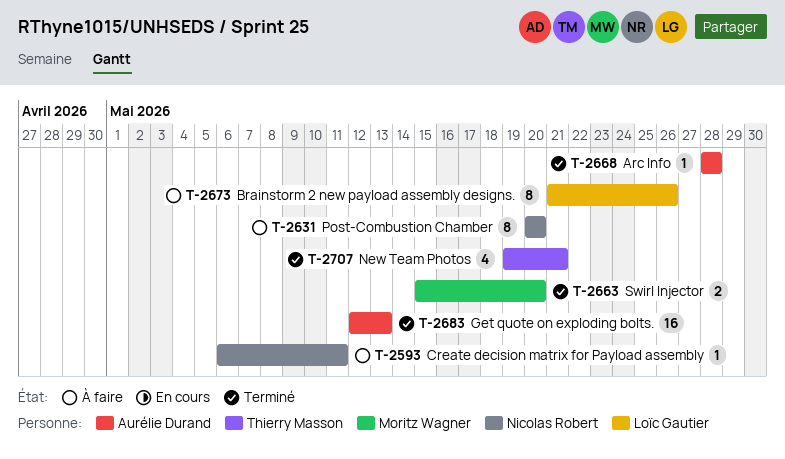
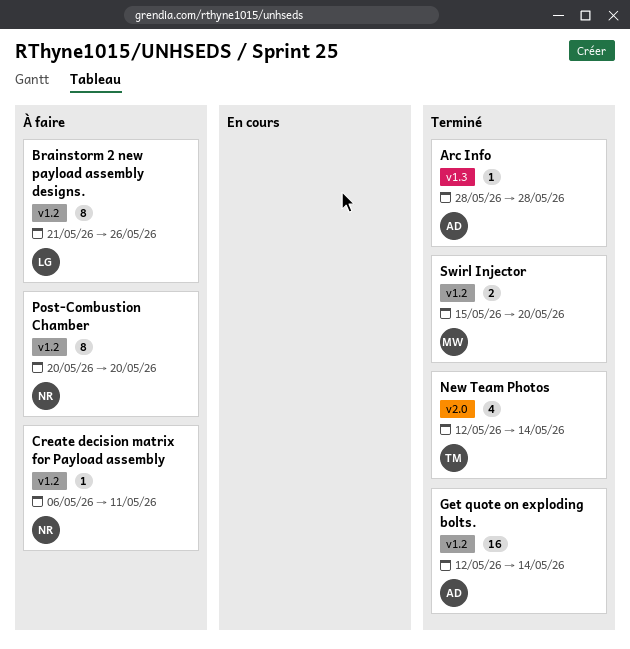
Get quote on exploding bolts., due: May 13 -> May 14
New Team Photos, start: May 19 -> May 12
New Team Photos, due: May 21 -> May 14

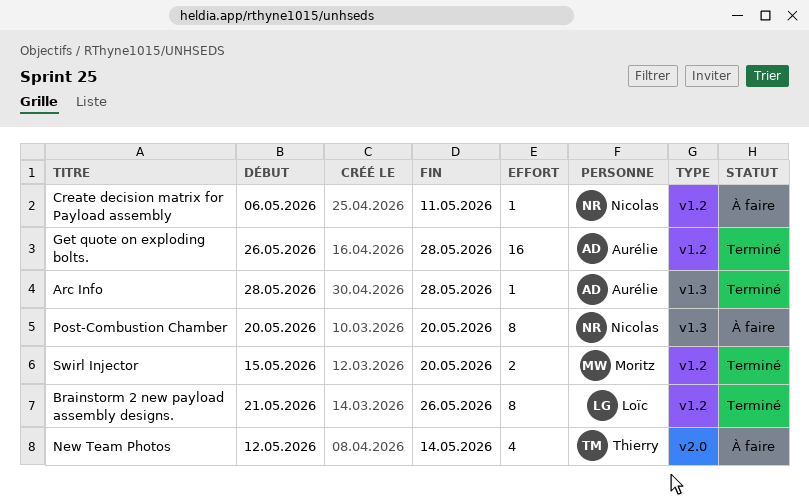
Brainstorm 2 new payload assembly designs., status: À faire -> Terminé
Get quote on exploding bolts., start: May 12 -> May 26
Get quote on exploding bolts., due: May 14 -> May 28
New Team Photos, status: Terminé -> À faire
Post-Combustion Chamber, label: v1.2 -> v1.3

